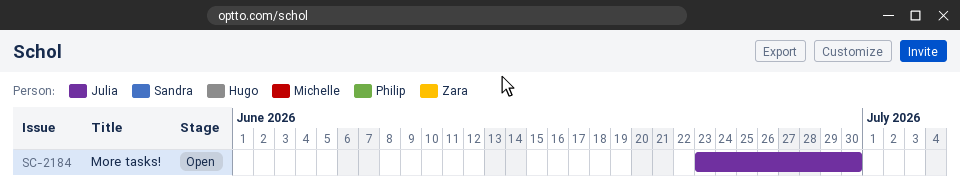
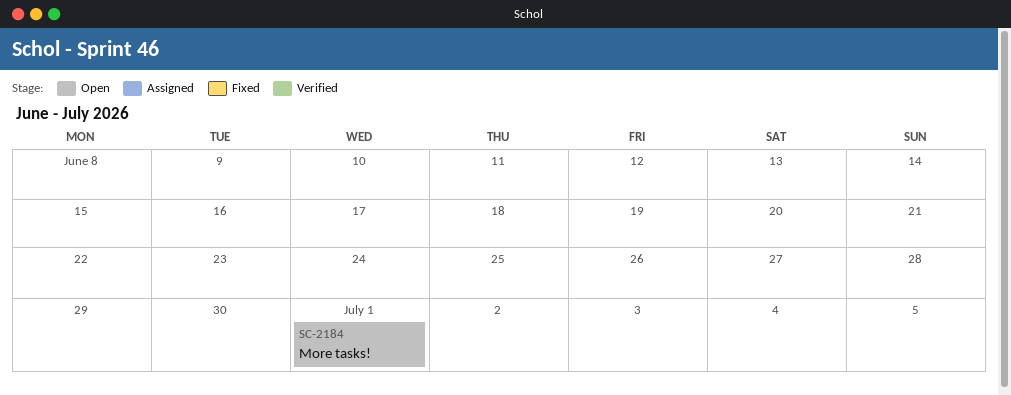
SC-2184, due: Jun 30 -> Jul 1

